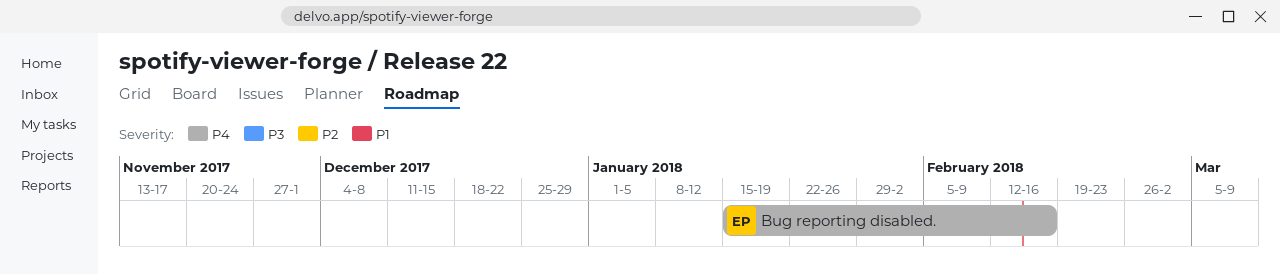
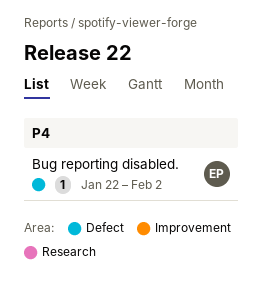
Bug reporting disabled., start: Jan 15 -> Jan 22
Bug reporting disabled., due: Feb 16 -> Feb 2

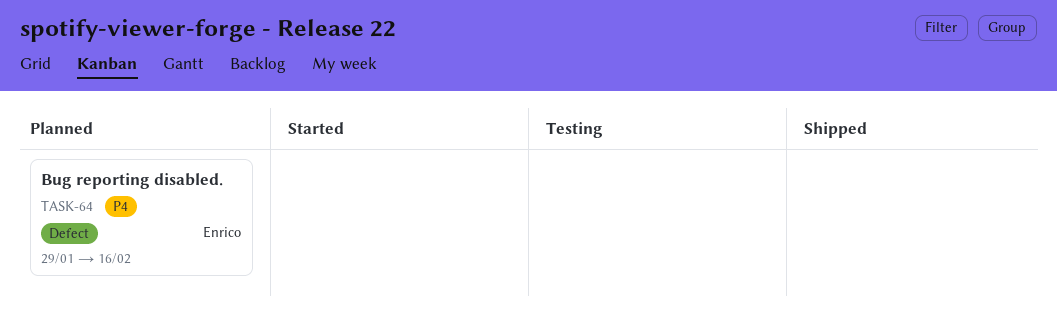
Bug reporting disabled., start: Jan 22 -> Jan 29
Bug reporting disabled., due: Feb 2 -> Feb 16

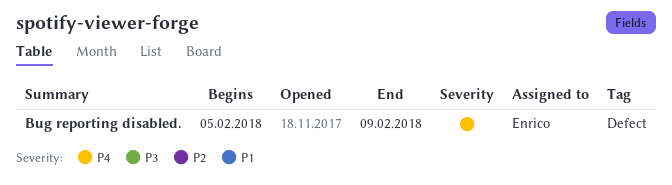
Bug reporting disabled., start: Jan 29 -> Feb 5
Bug reporting disabled., due: Feb 16 -> Feb 9

